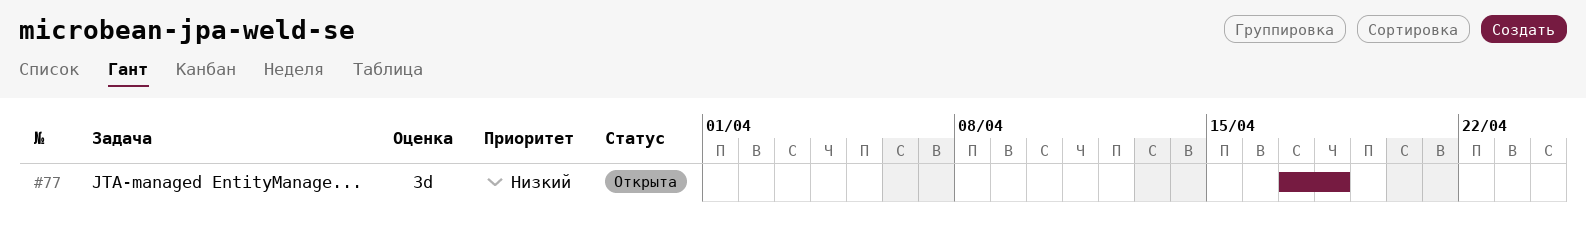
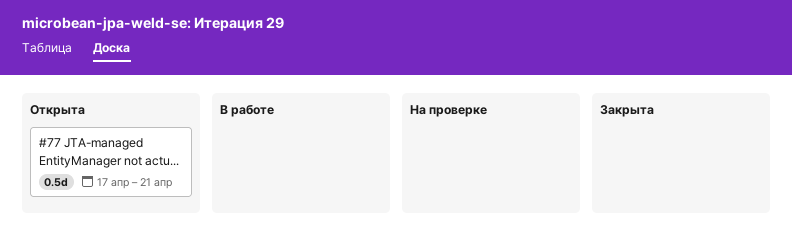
#77, estimate: 3d -> 0.5d
#77, due: Apr 18 -> Apr 21

